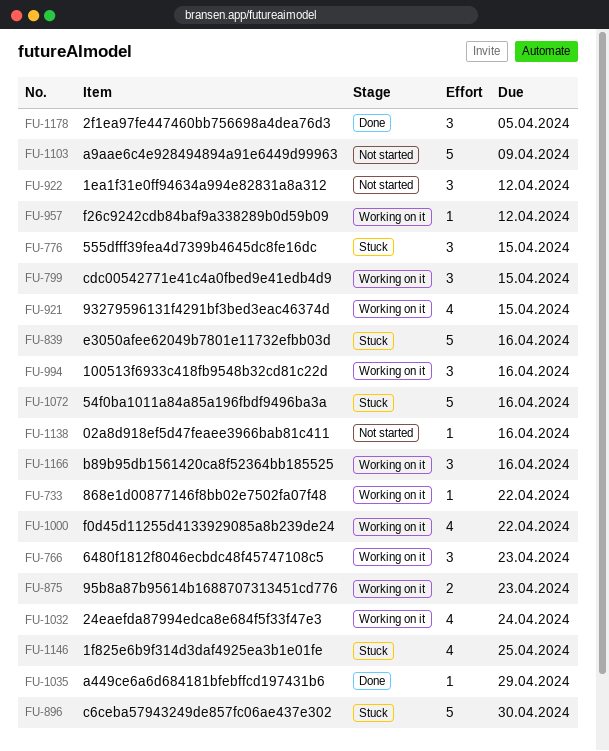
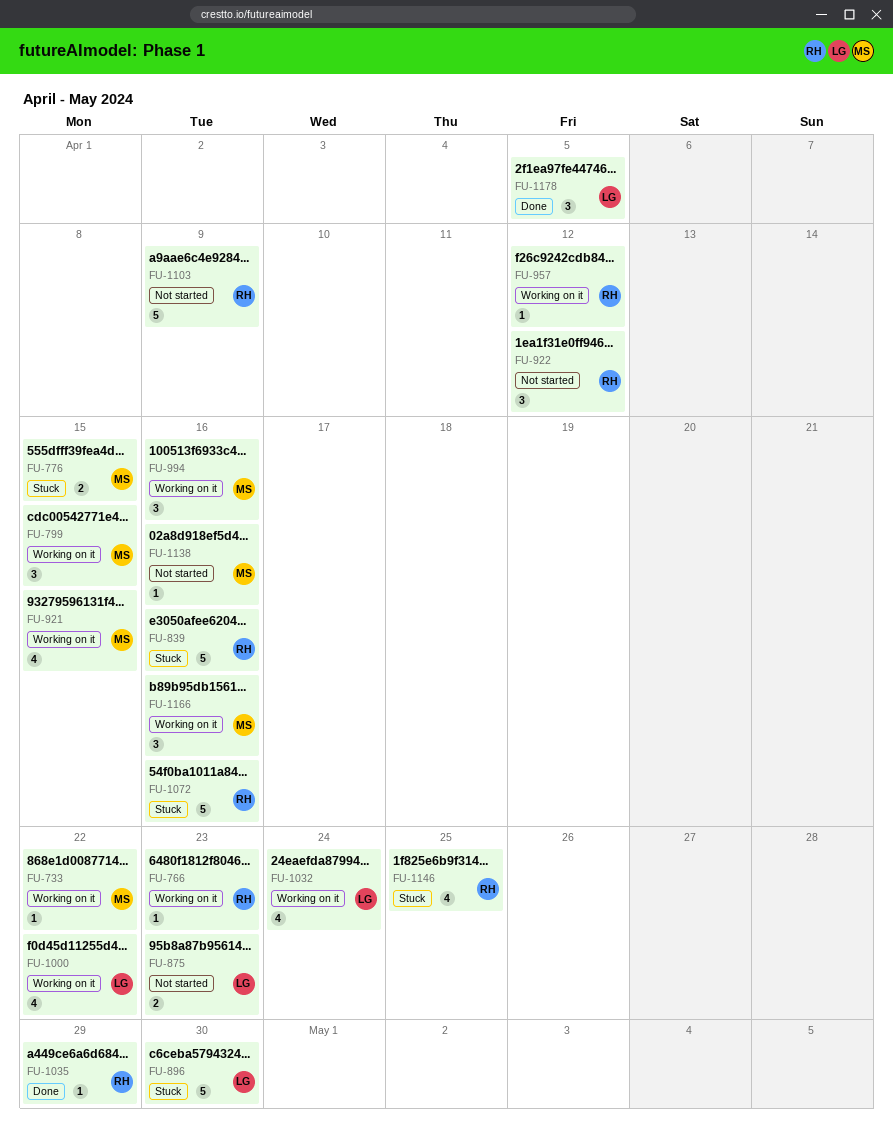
FU-766, estimate: 3 -> 1
FU-776, estimate: 3 -> 2
FU-875, status: Working on it -> Not started

